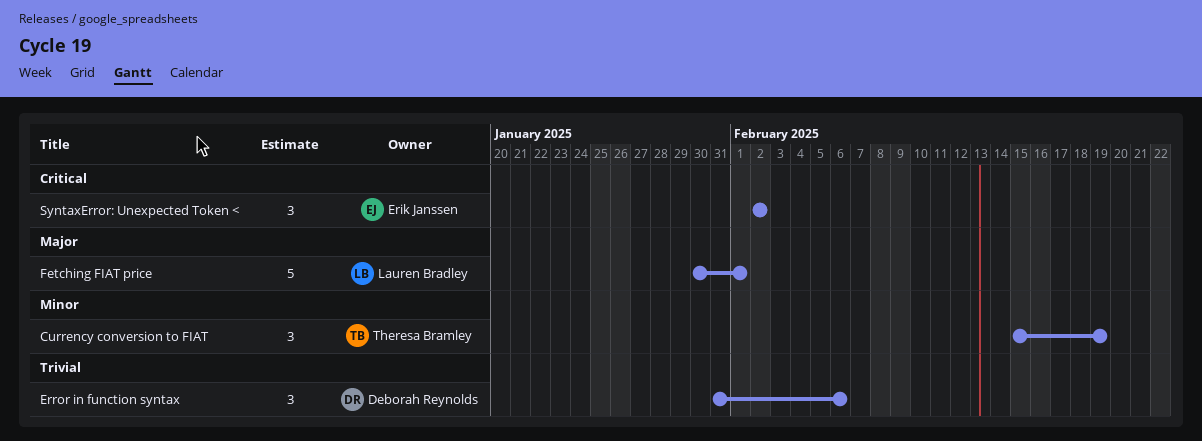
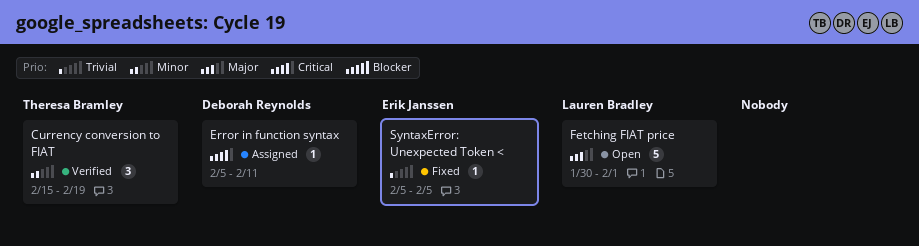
Error in function syntax, priority: Trivial -> Critical
Error in function syntax, estimate: 3 -> 1
Error in function syntax, start: Jan 31 -> Feb 5
Error in function syntax, due: Feb 6 -> Feb 11
SyntaxError: Unexpected Token <, priority: Critical -> Trivial
SyntaxError: Unexpected Token <, estimate: 3 -> 1
SyntaxError: Unexpected Token <, start: Feb 2 -> Feb 5
SyntaxError: Unexpected Token <, due: Feb 2 -> Feb 5

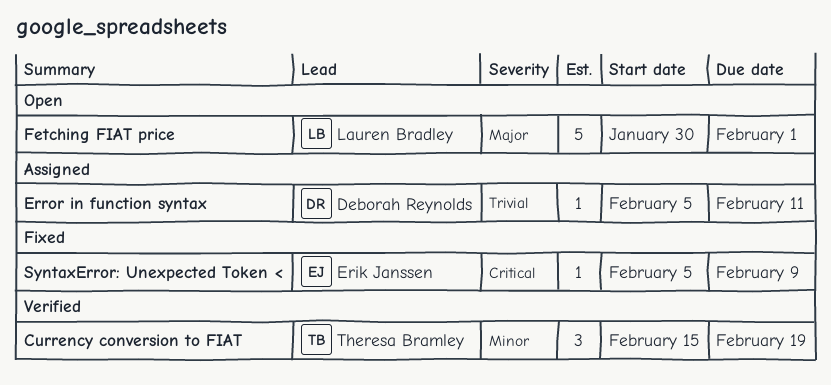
Error in function syntax, priority: Critical -> Trivial
SyntaxError: Unexpected Token <, priority: Trivial -> Critical
SyntaxError: Unexpected Token <, due: Feb 5 -> Feb 9

